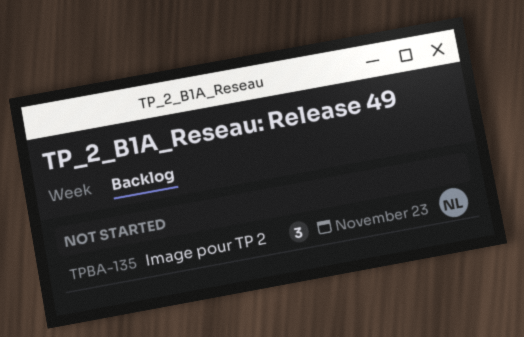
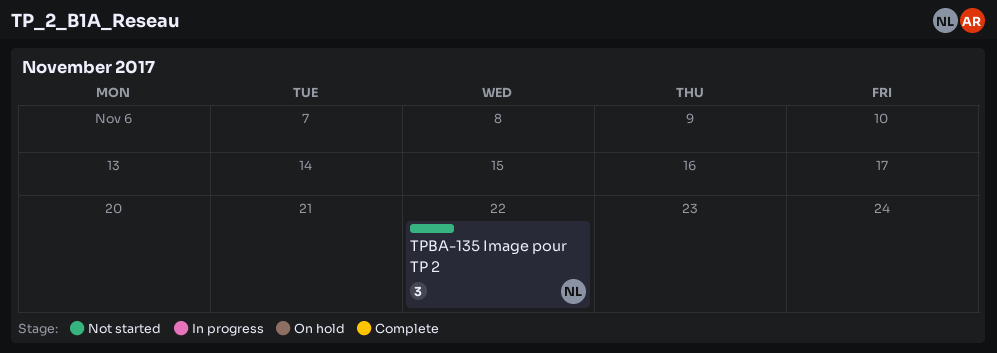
TPBA-135, due: Nov 23 -> Nov 22

